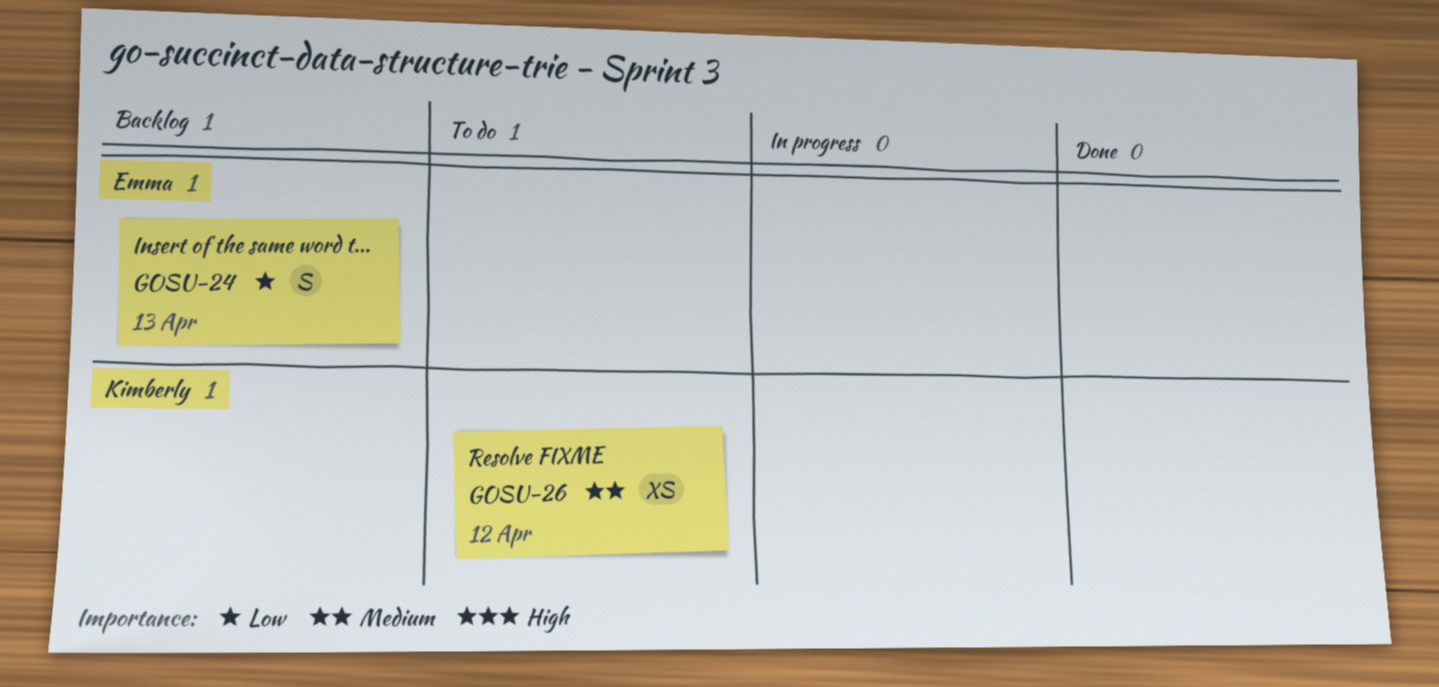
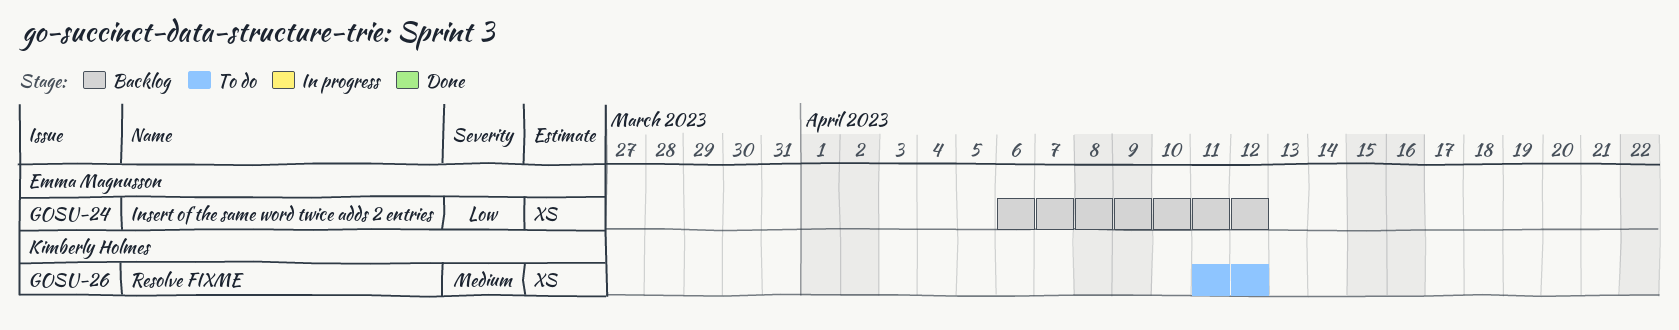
GOSU-24, estimate: S -> XS
GOSU-24, due: Apr 13 -> Apr 12

